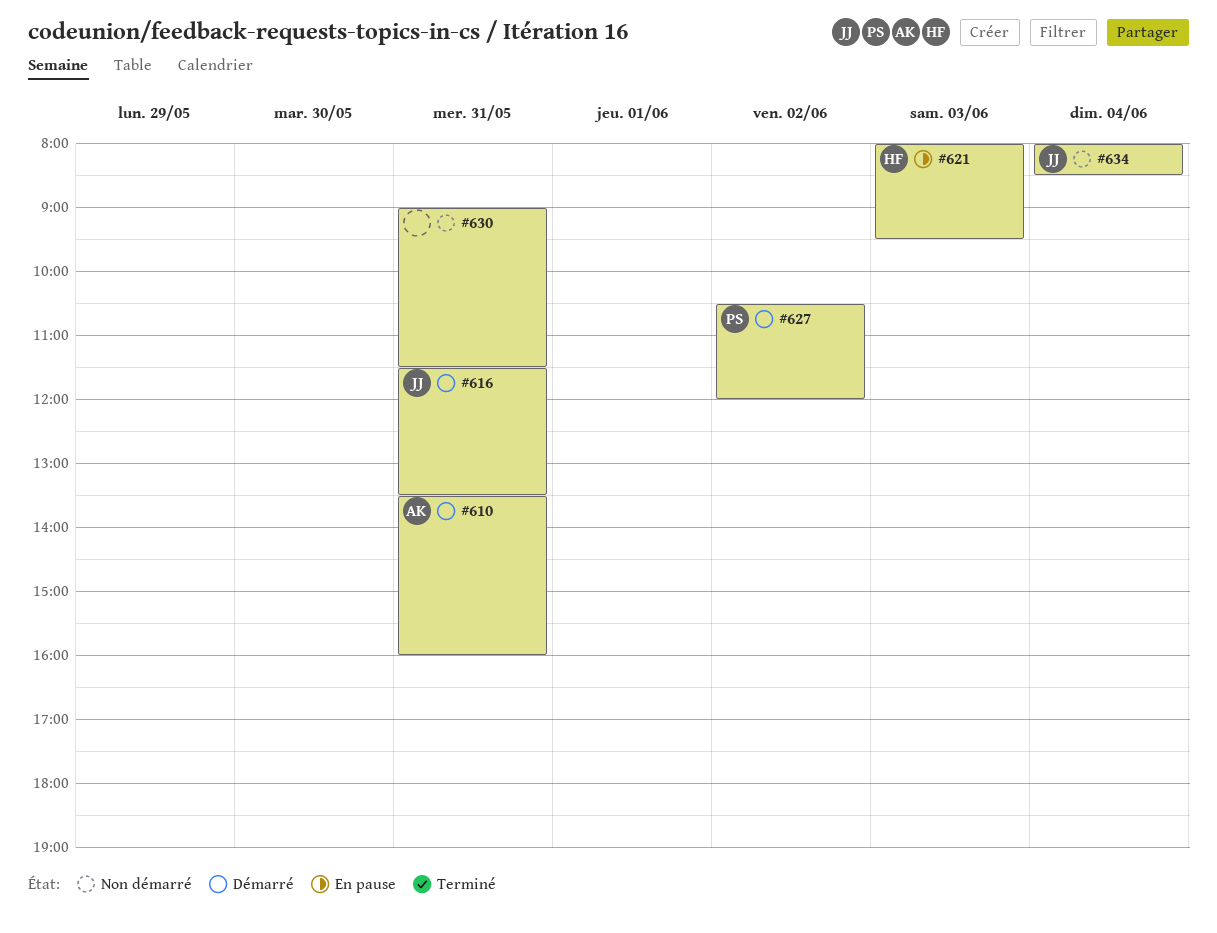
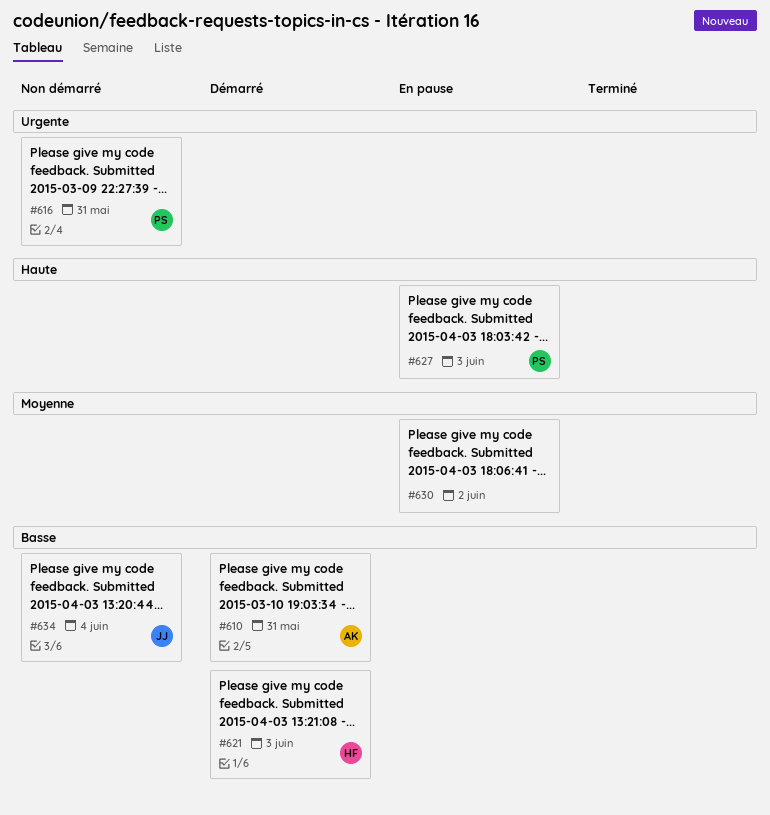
#616, status: Démarré -> Non démarré
#616, owner: JJ -> PS
#621, status: En pause -> Démarré
#627, status: Démarré -> En pause
#627, day: Jun 2 -> Jun 3
#630, status: Non démarré -> En pause
#630, day: May 31 -> Jun 2

